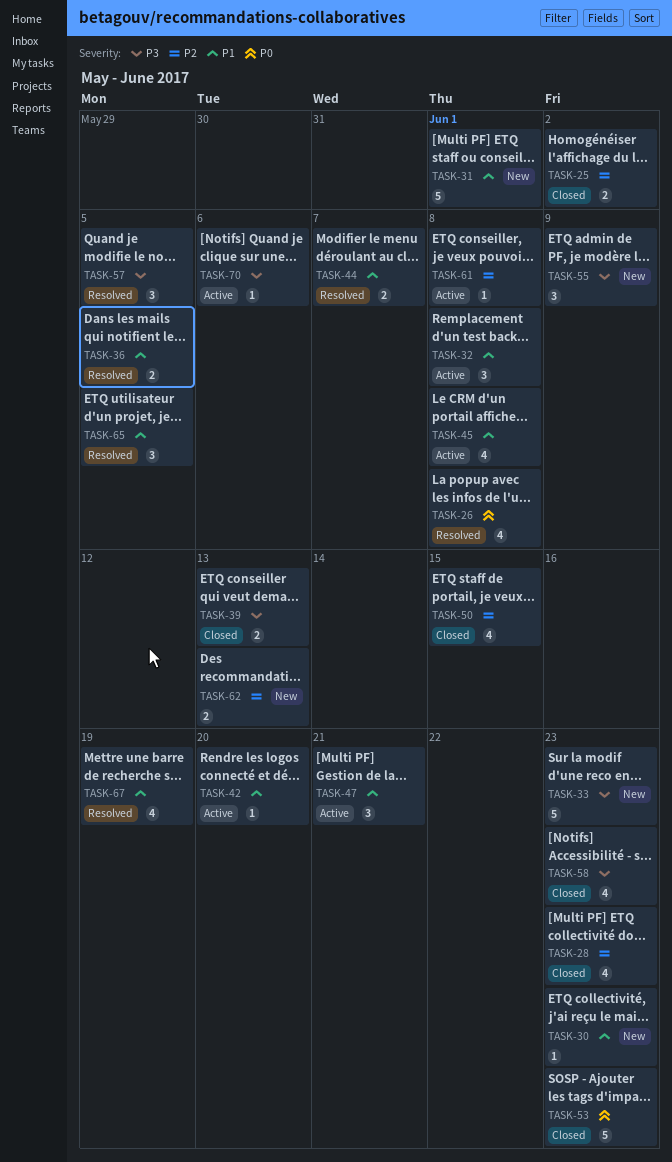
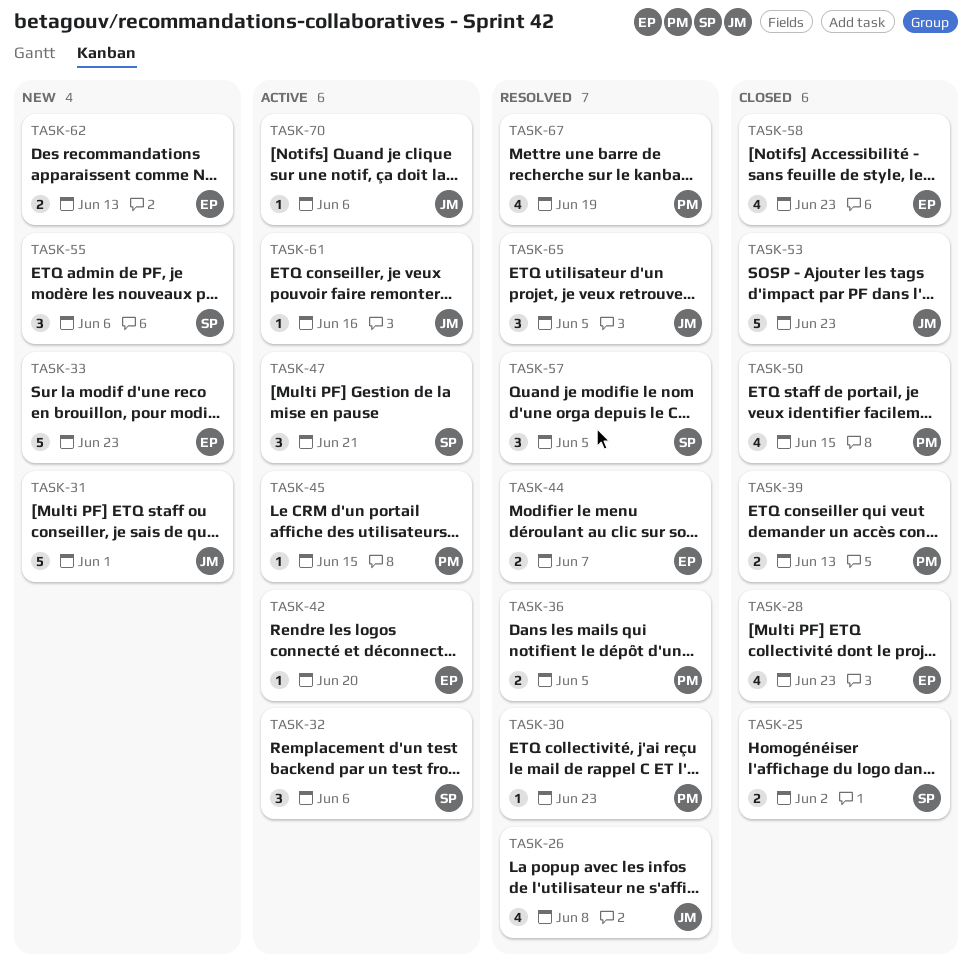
TASK-30, status: New -> Resolved
TASK-32, due: Jun 8 -> Jun 6
TASK-45, estimate: 4 -> 1
TASK-45, due: Jun 8 -> Jun 15
TASK-55, due: Jun 9 -> Jun 6
TASK-61, due: Jun 8 -> Jun 16

